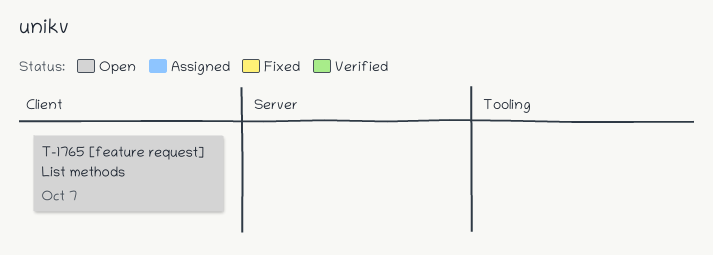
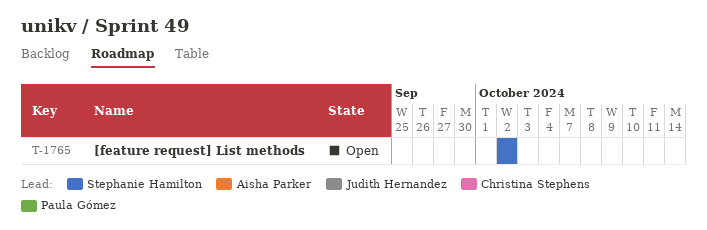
T-1765, due: Oct 7 -> Oct 2

